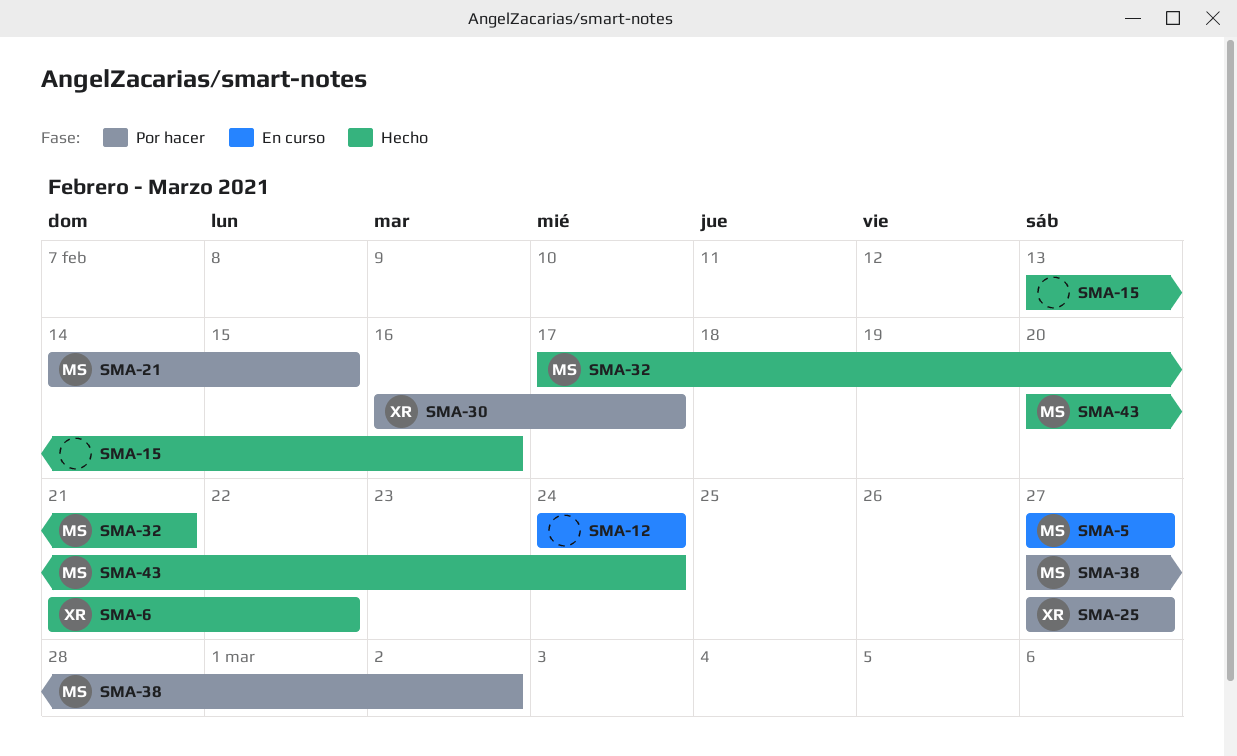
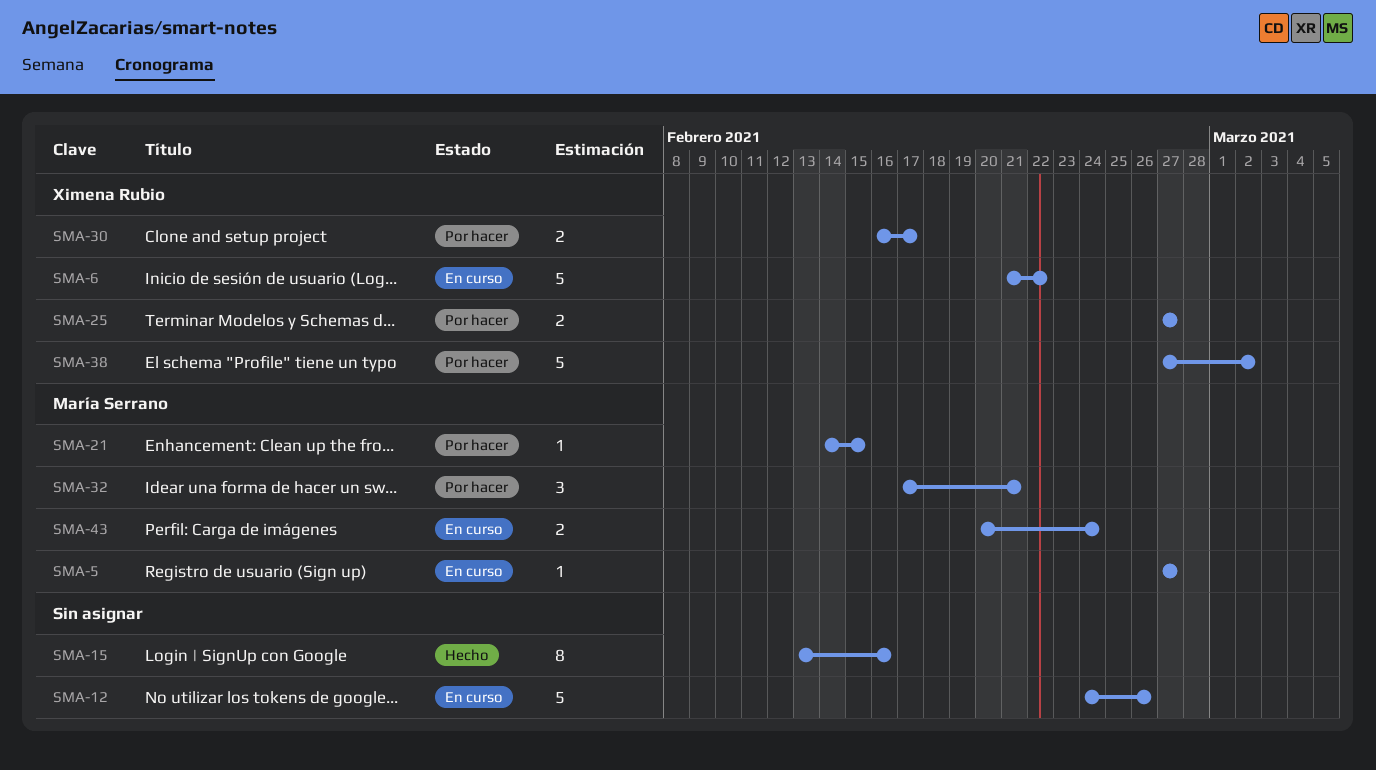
SMA-6, status: Hecho -> En curso
SMA-12, due: Feb 24 -> Feb 26
SMA-32, status: Hecho -> Por hacer
SMA-38, owner: María Serrano -> Ximena Rubio
SMA-43, status: Hecho -> En curso

